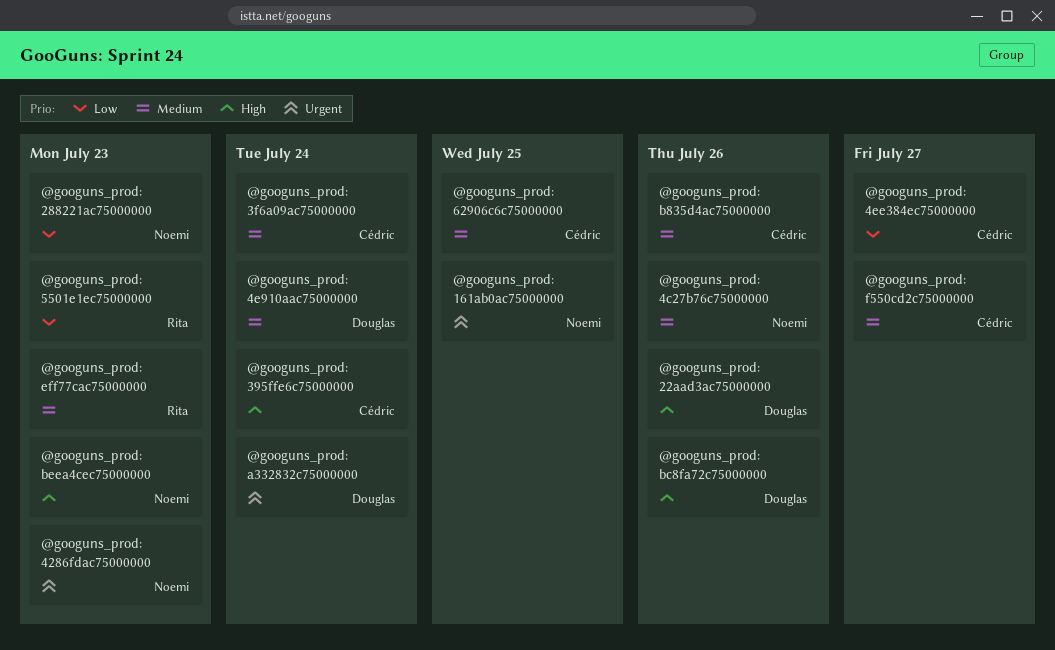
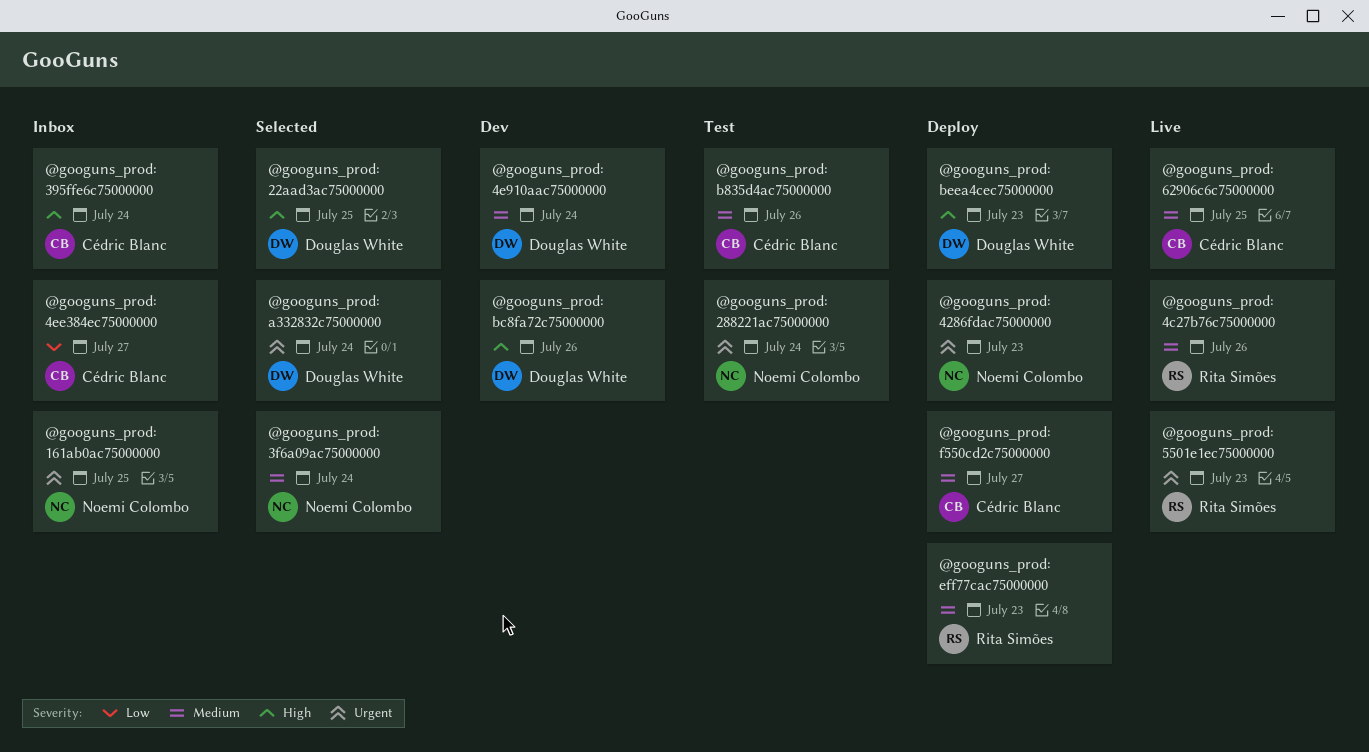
@googuns_prod: 22aad3ac75000000, due: Jul 26 -> Jul 25
@googuns_prod: 288221ac75000000, priority: Low -> Urgent
@googuns_prod: 288221ac75000000, due: Jul 23 -> Jul 24
@googuns_prod: 3f6a09ac75000000, owner: Cédric Blanc -> Noemi Colombo
@googuns_prod: 4c27b76c75000000, owner: Noemi Colombo -> Rita Simões
@googuns_prod: 5501e1ec75000000, priority: Low -> Urgent
@googuns_prod: beea4cec75000000, owner: Noemi Colombo -> Douglas White

